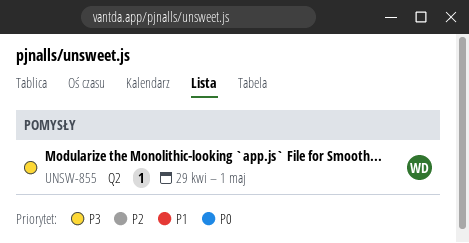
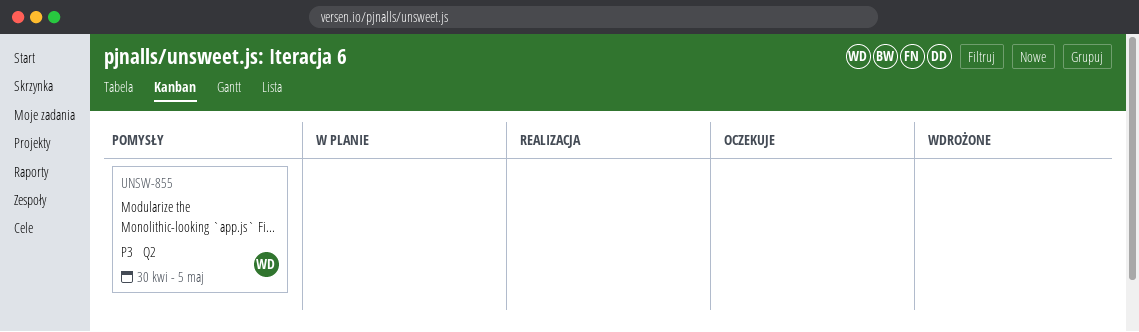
UNSW-855, start: Apr 29 -> Apr 30
UNSW-855, due: May 1 -> May 5

